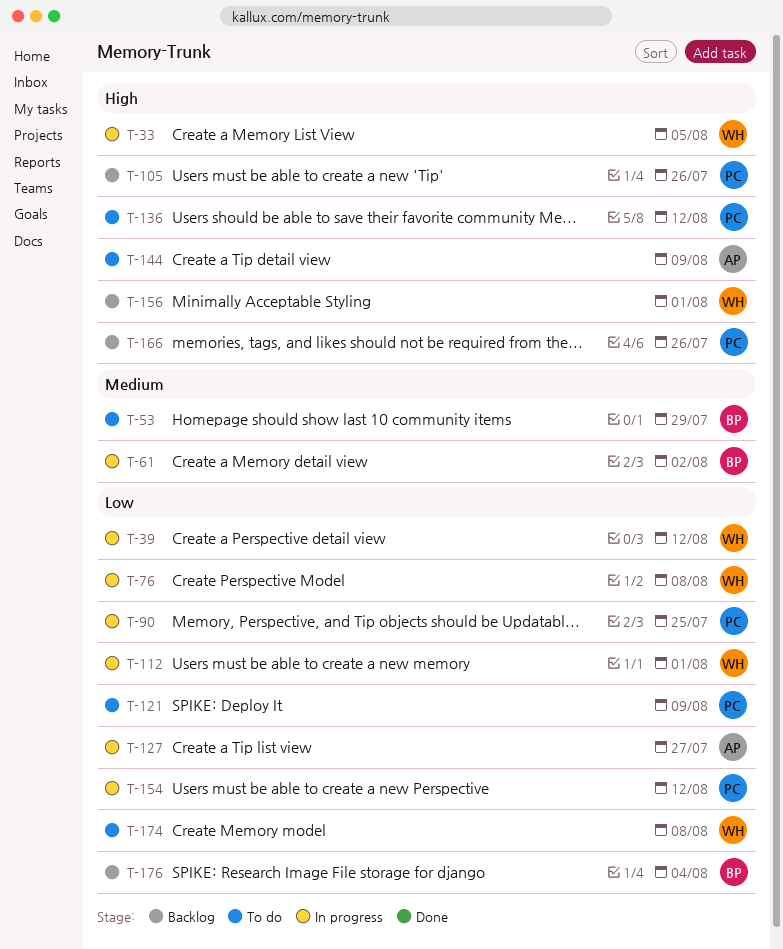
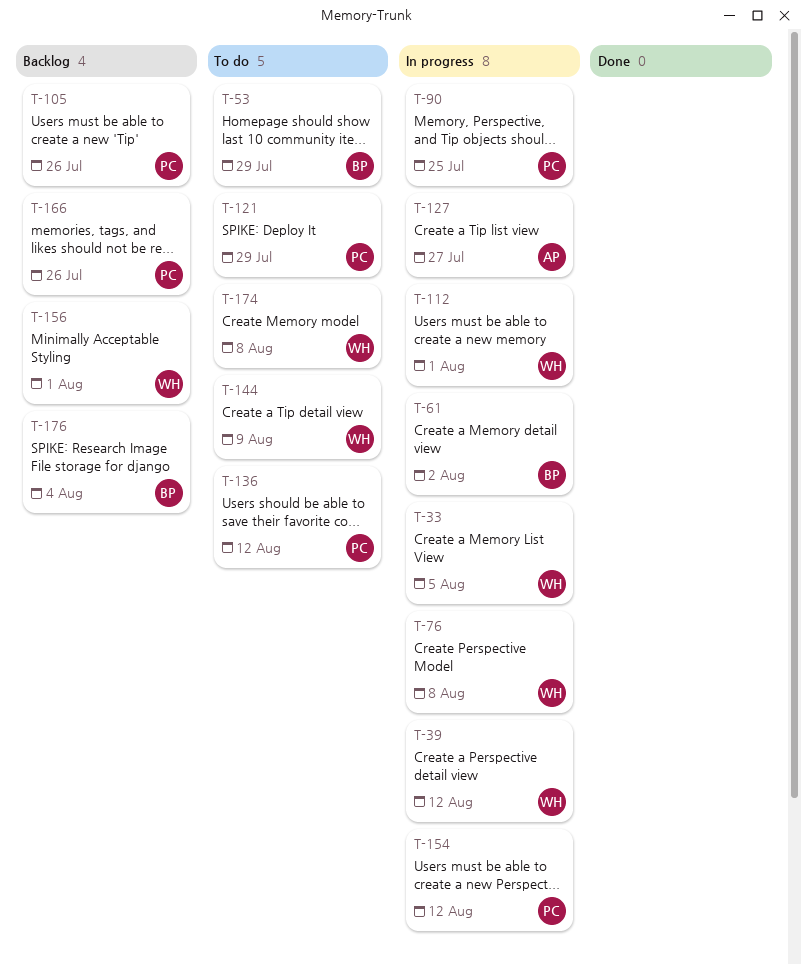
T-121, due: Aug 9 -> Jul 29
T-144, owner: AP -> WH

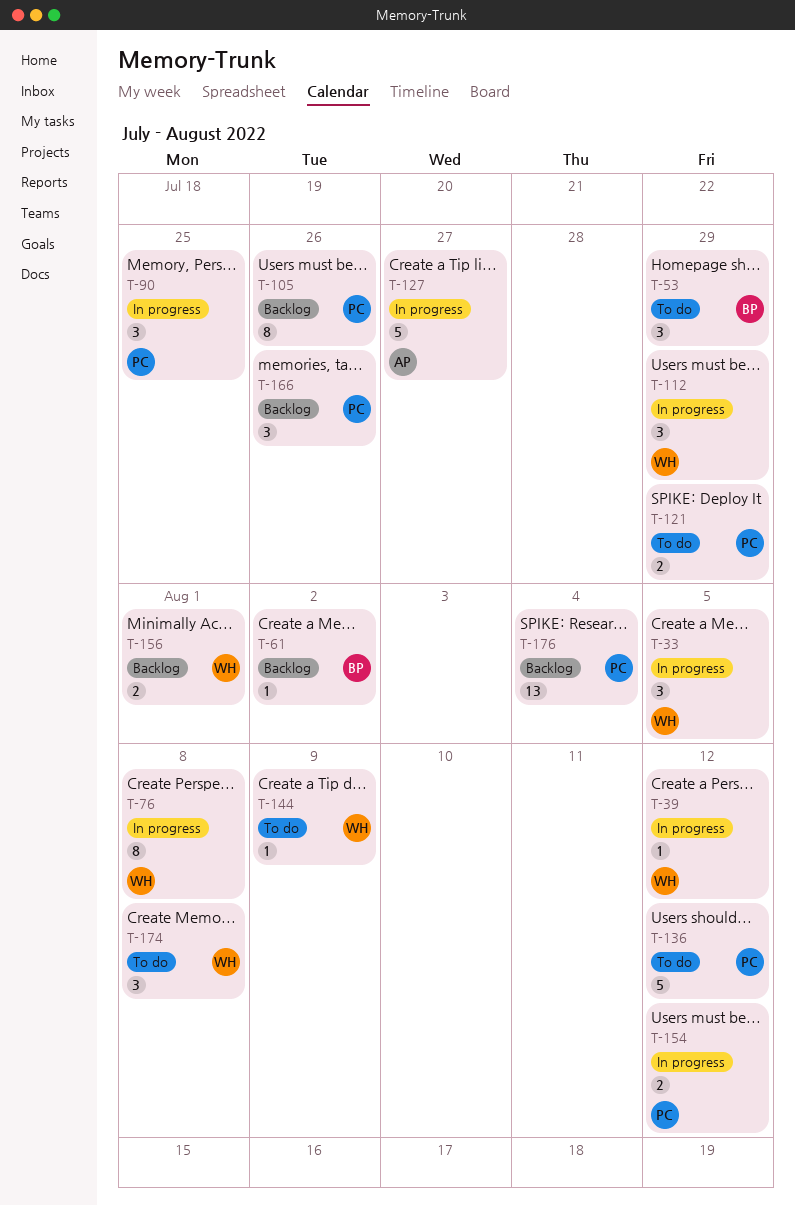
T-61, status: In progress -> Backlog
T-112, due: Aug 1 -> Jul 29
T-176, owner: BP -> PC

